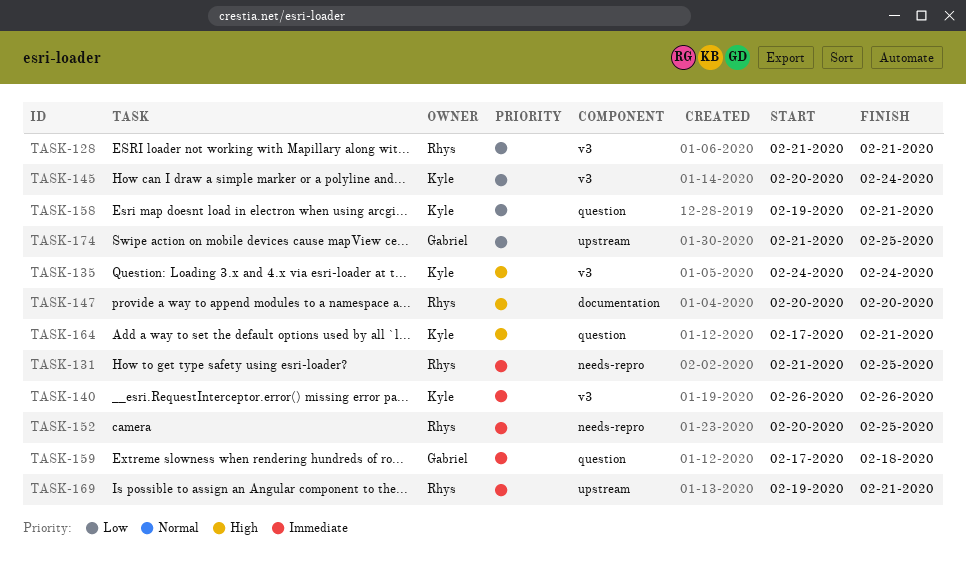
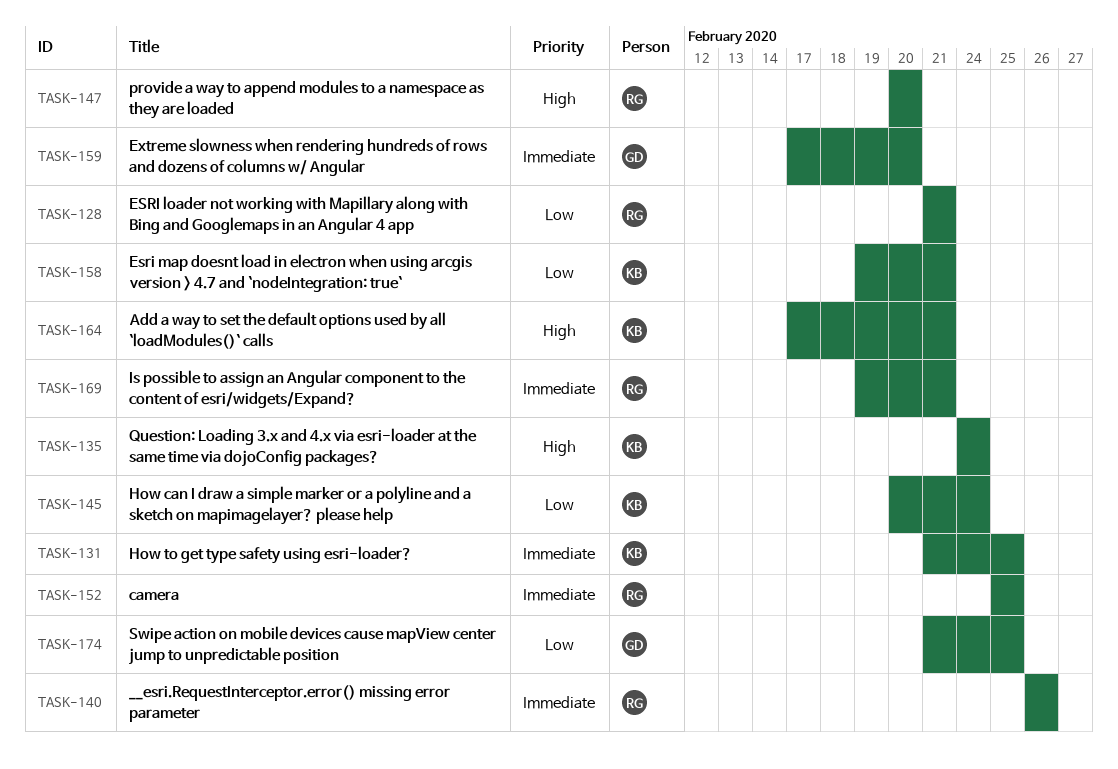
TASK-131, owner: Rhys -> Kyle
TASK-140, owner: Kyle -> Rhys
TASK-152, start: Feb 20 -> Feb 25
TASK-159, due: Feb 18 -> Feb 20

